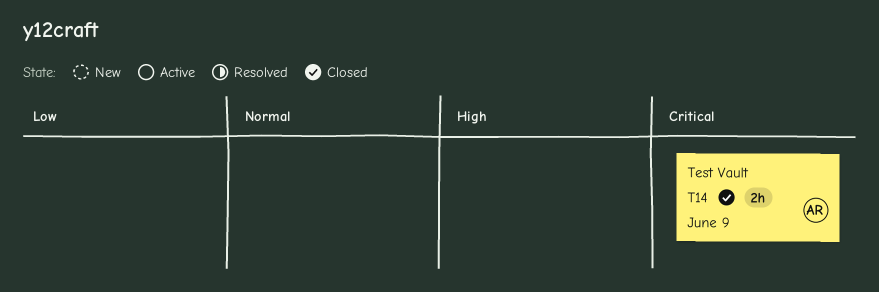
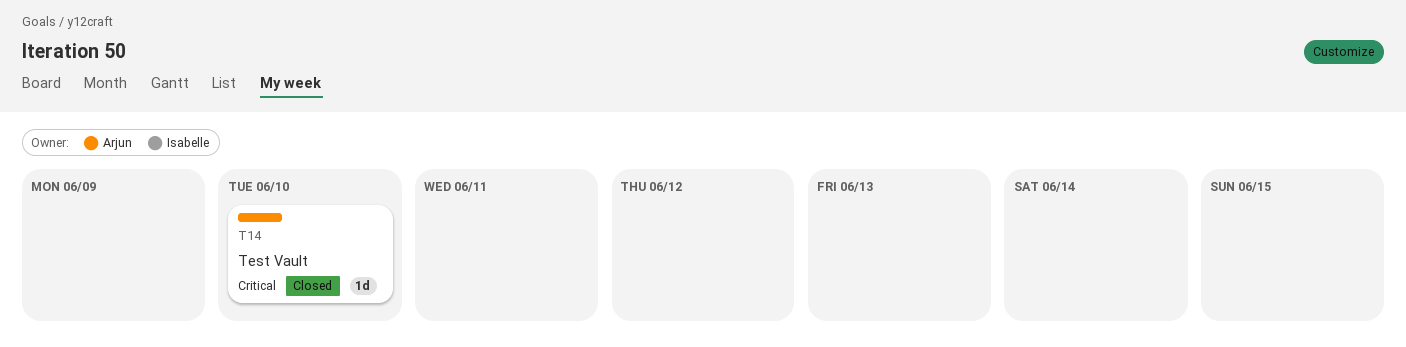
T14, estimate: 2h -> 1d
T14, due: Jun 9 -> Jun 10

